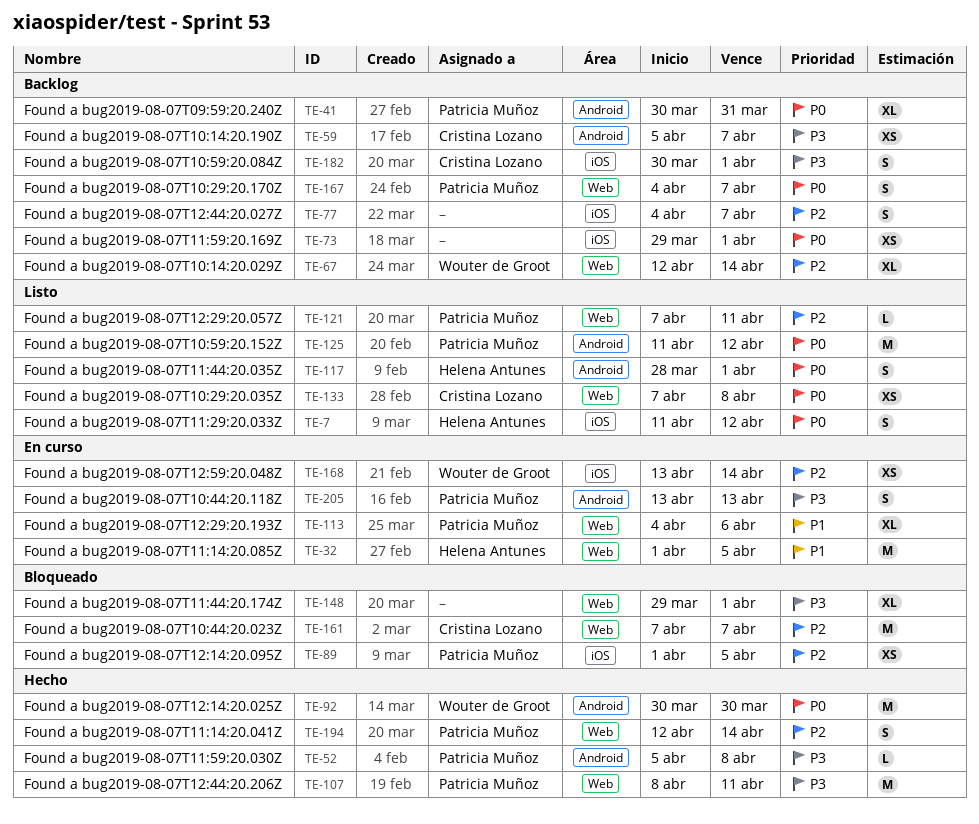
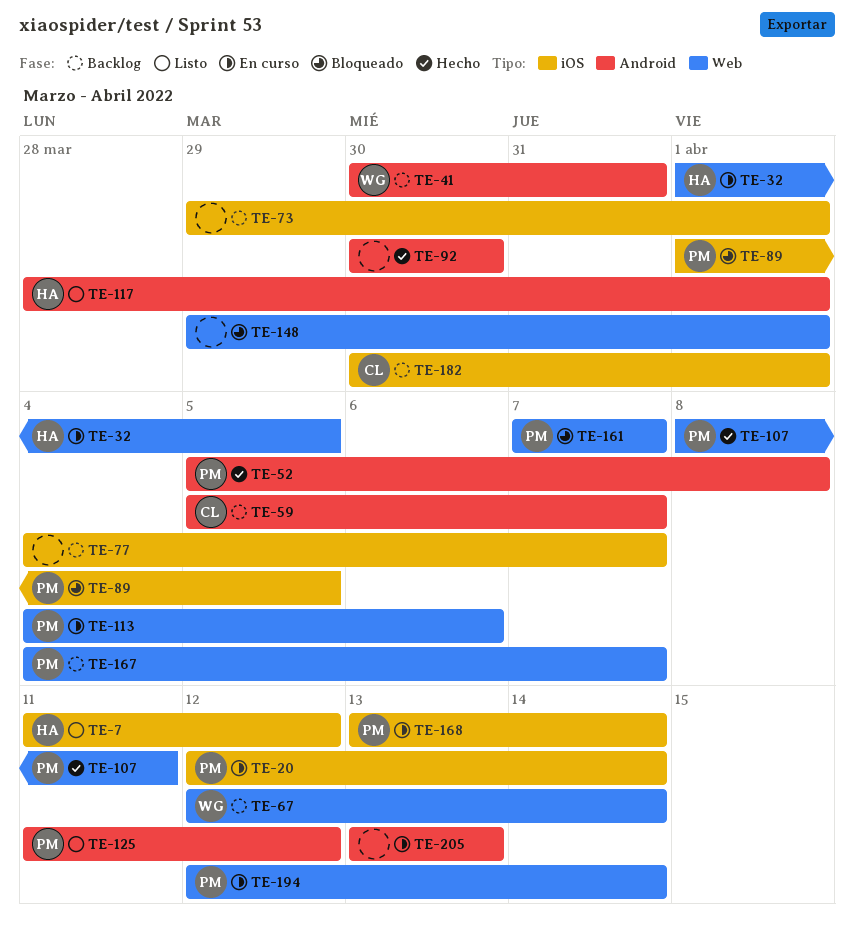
TE-20: none -> present
TE-41, owner: Patricia Muñoz -> Wouter de Groot
TE-92, owner: Wouter de Groot -> none
TE-121: present -> none
TE-133: present -> none
TE-161, owner: Cristina Lozano -> Patricia Muñoz
TE-168, owner: Wouter de Groot -> Patricia Muñoz
TE-194, status: Hecho -> En curso
TE-205, owner: Patricia Muñoz -> none

